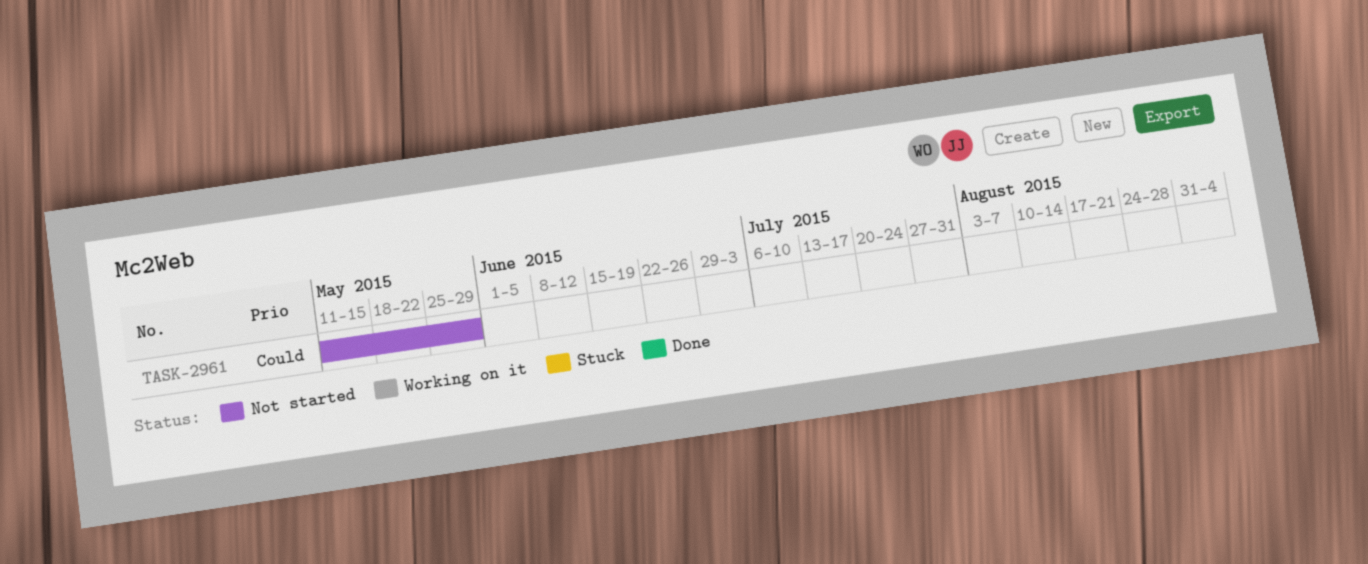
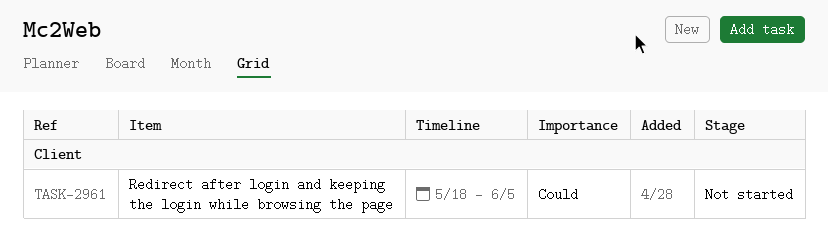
TASK-2961, start: May 11 -> May 18
TASK-2961, due: May 29 -> Jun 5

